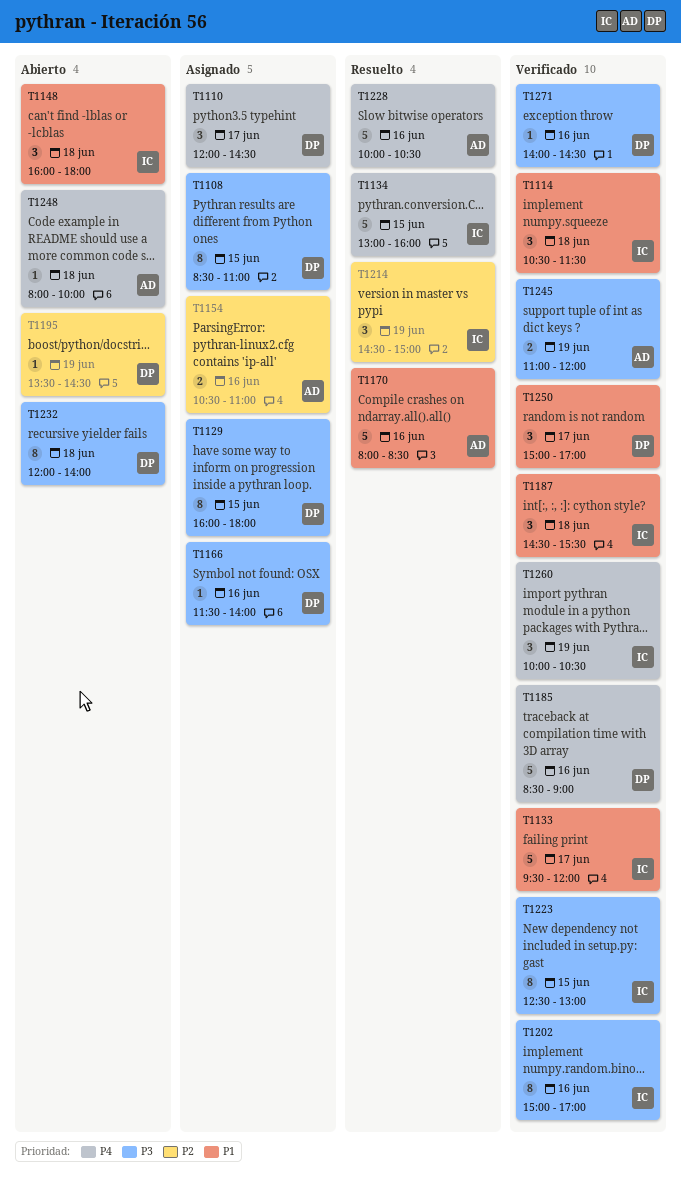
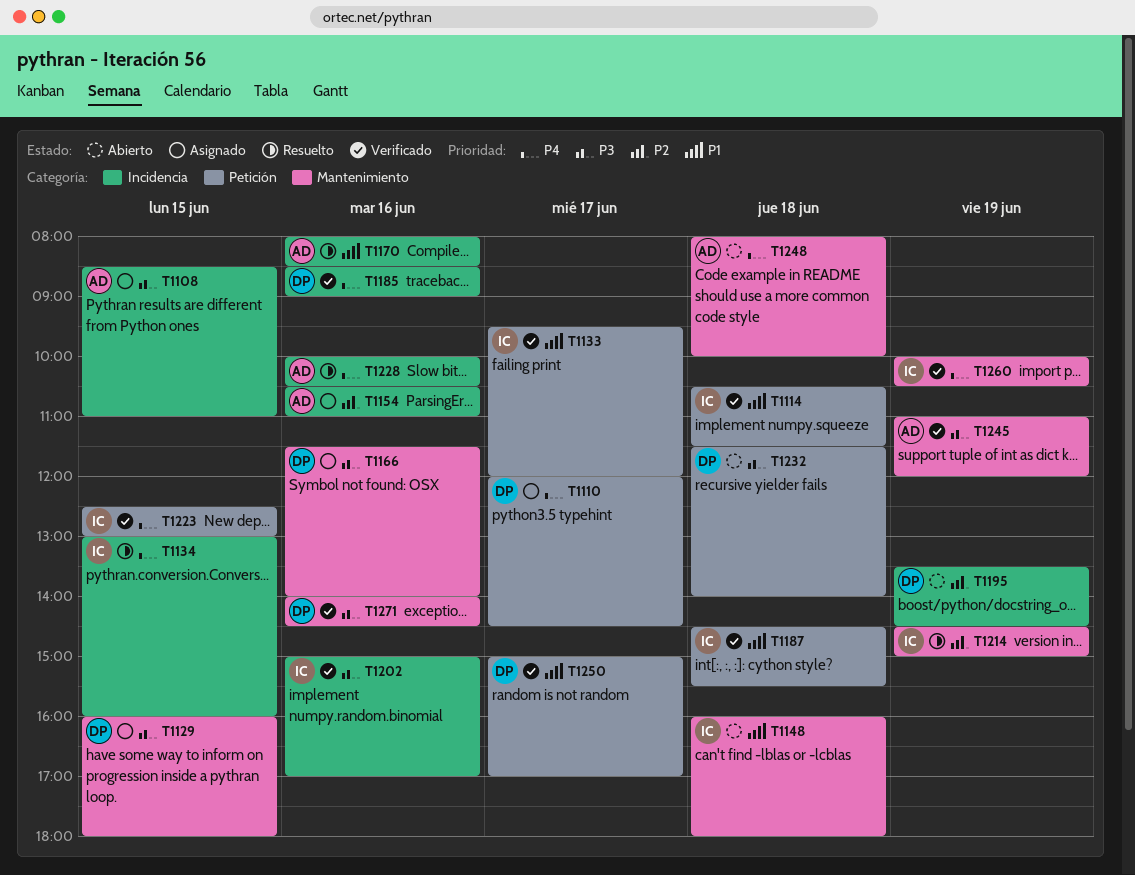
T1108, owner: DP -> AD
T1223, priority: P3 -> P4
T1232, begins: 12:00 -> 11:30

